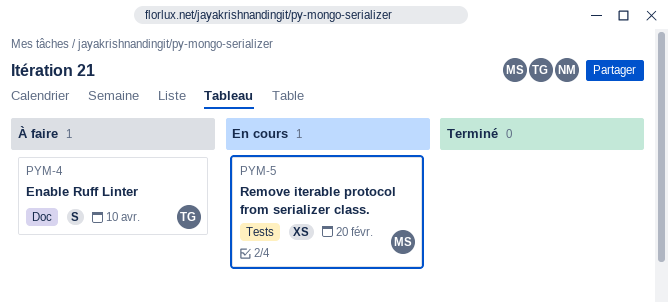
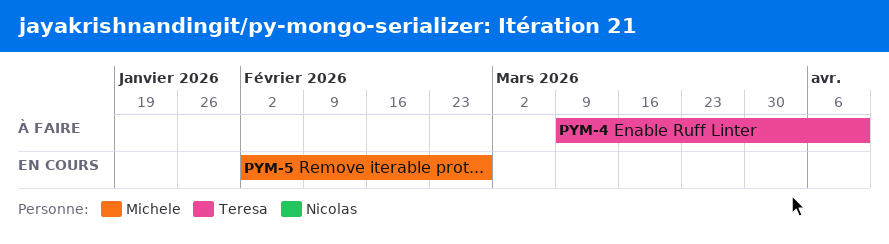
PYM-5, due: Feb 20 -> Feb 27

